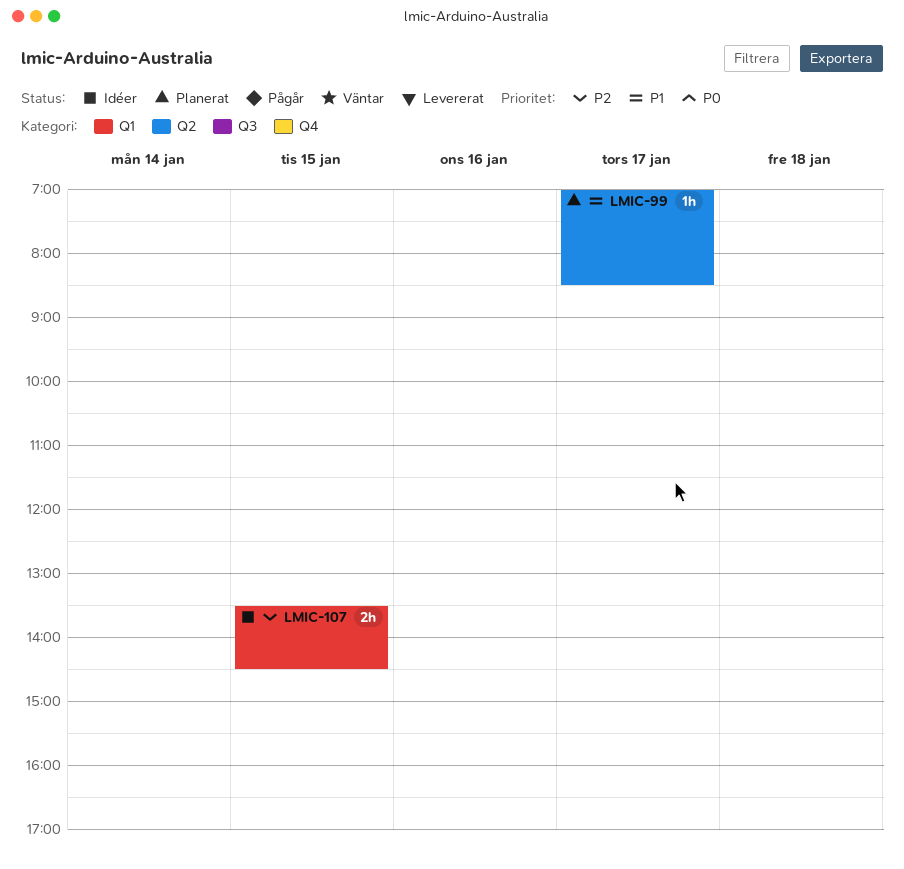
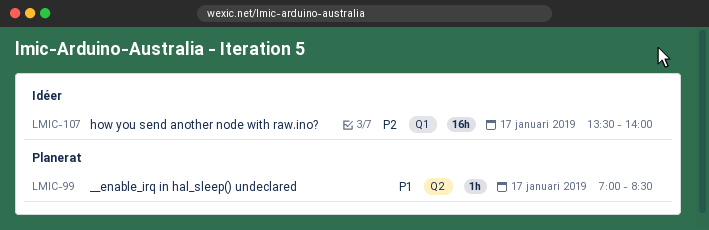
LMIC-107, estimate: 2h -> 16h
LMIC-107, day: Jan 15 -> Jan 17
LMIC-107, ends: 14:30 -> 14:00

